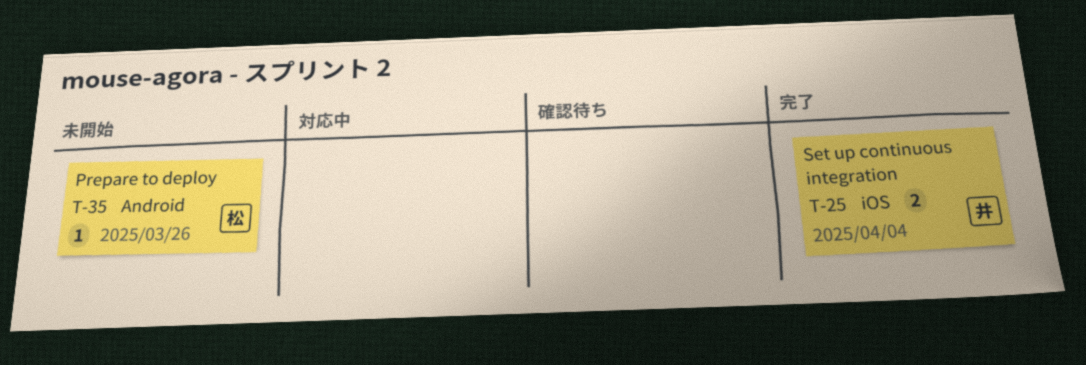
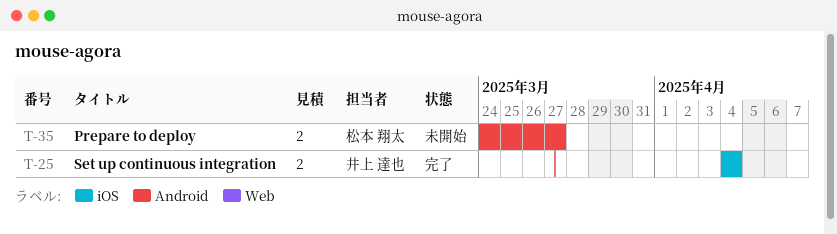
T-35, estimate: 1 -> 2
T-35, due: Mar 26 -> Mar 27

